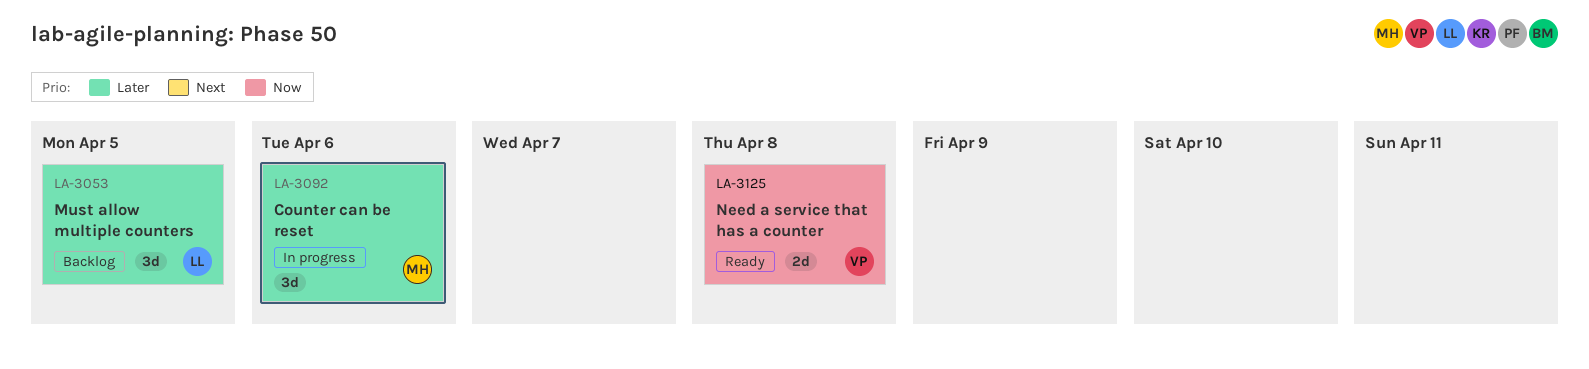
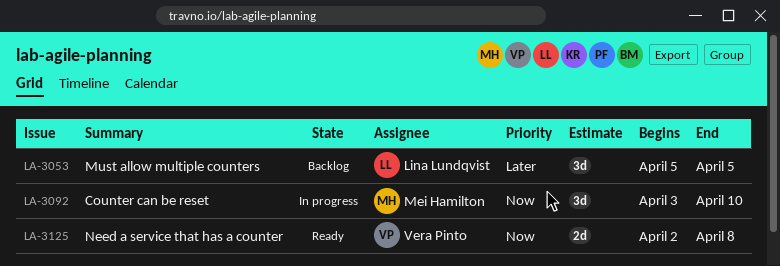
LA-3092, priority: Later -> Now
LA-3092, due: Apr 6 -> Apr 10

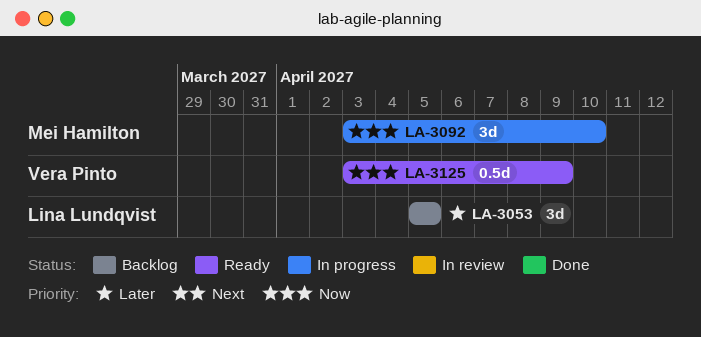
LA-3125, estimate: 2d -> 0.5d
LA-3125, start: Apr 2 -> Apr 3
LA-3125, due: Apr 8 -> Apr 9

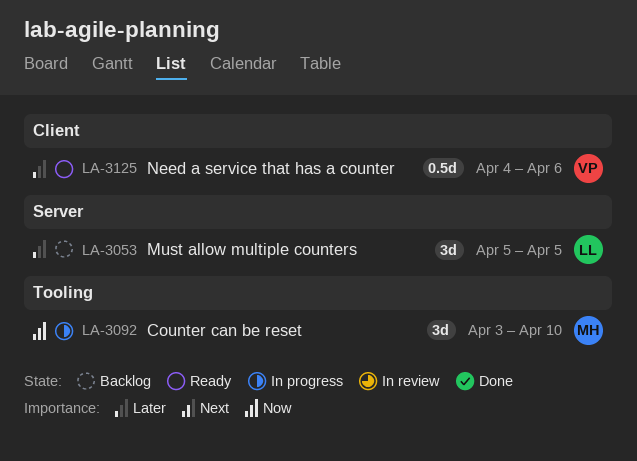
LA-3125, priority: Now -> Later
LA-3125, start: Apr 3 -> Apr 4
LA-3125, due: Apr 9 -> Apr 6

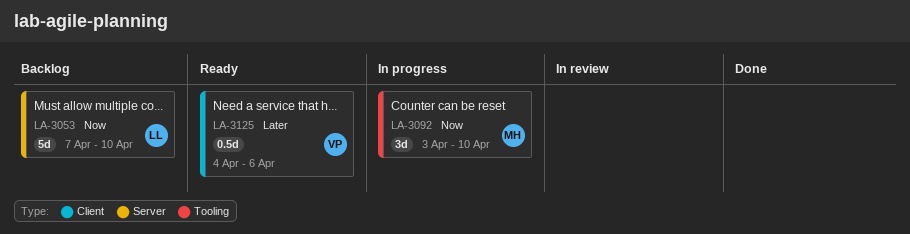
LA-3053, priority: Later -> Now
LA-3053, estimate: 3d -> 5d
LA-3053, start: Apr 5 -> Apr 7
LA-3053, due: Apr 5 -> Apr 10

